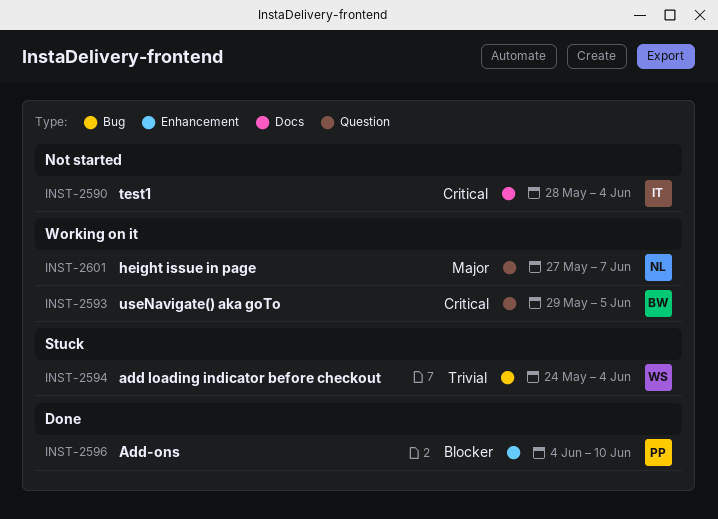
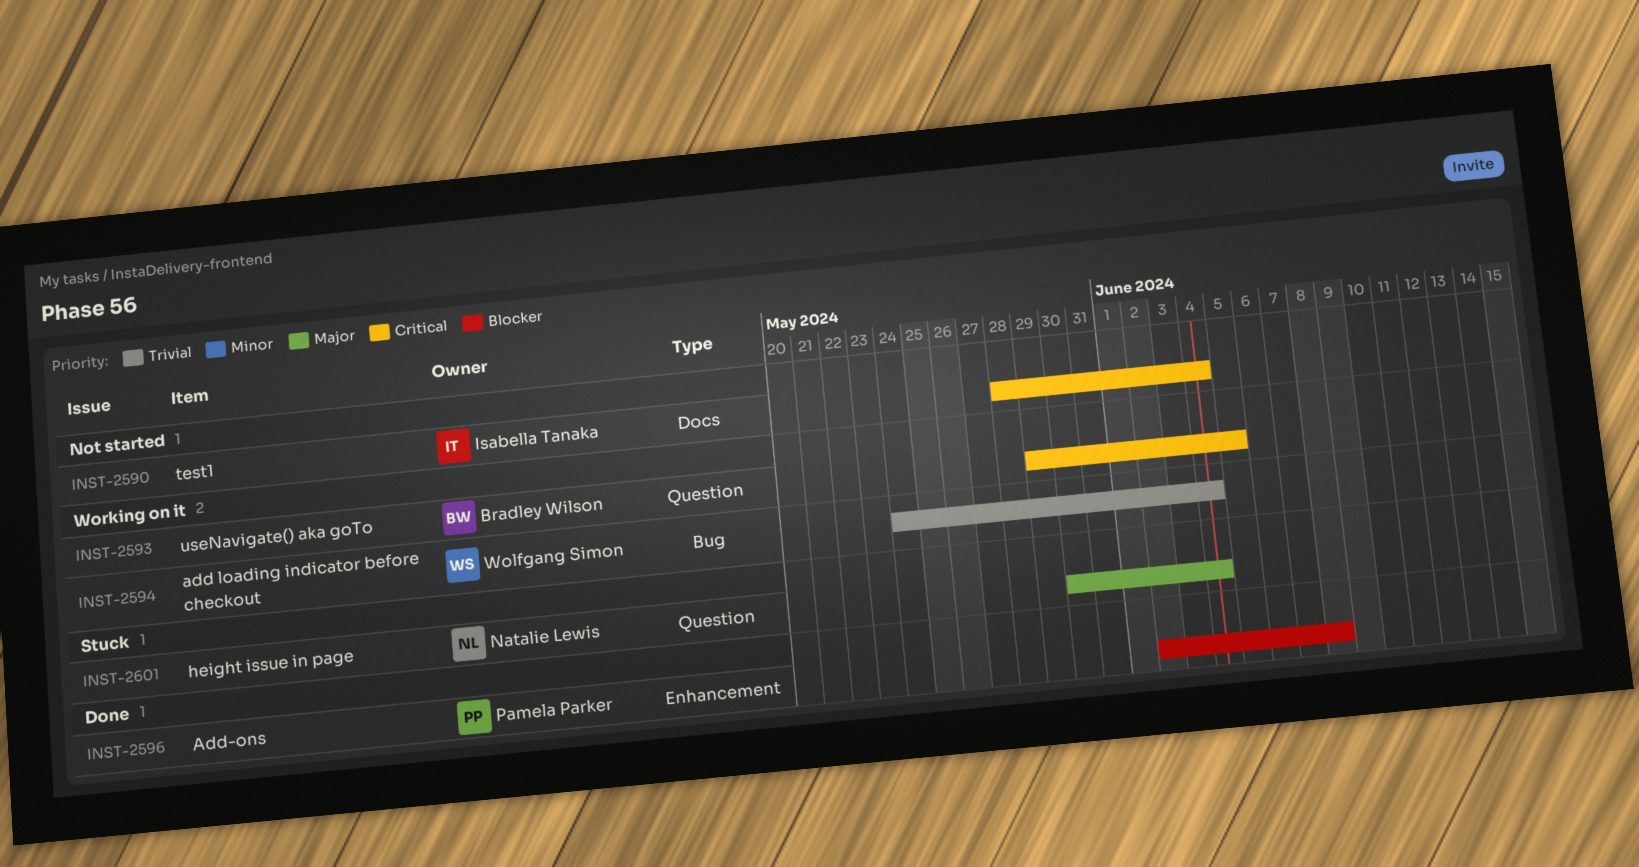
INST-2594, status: Stuck -> Working on it
INST-2596, start: Jun 4 -> Jun 2
INST-2596, due: Jun 10 -> Jun 8
INST-2601, status: Working on it -> Stuck
INST-2601, start: May 27 -> May 30
INST-2601, due: Jun 7 -> Jun 4

